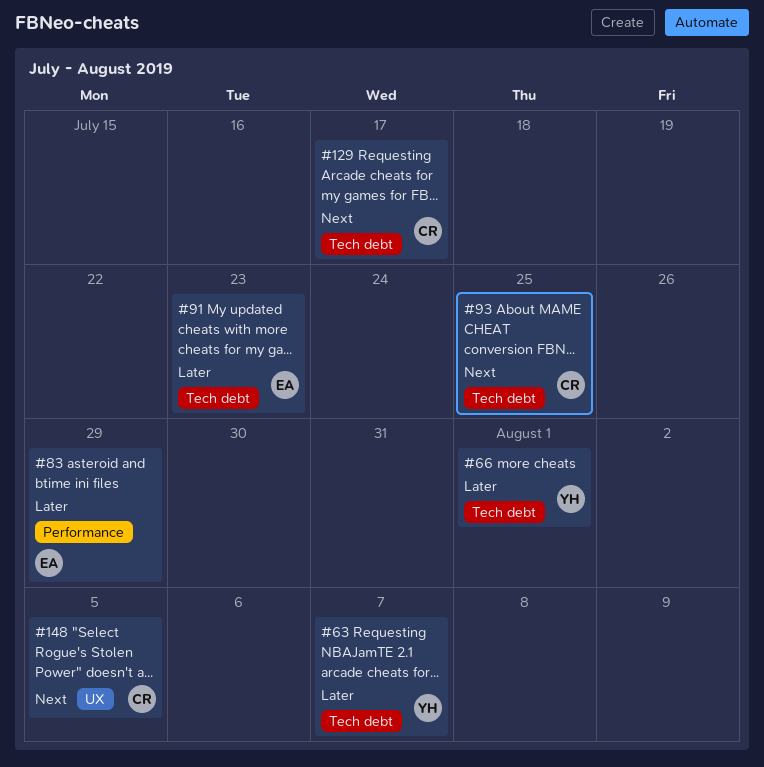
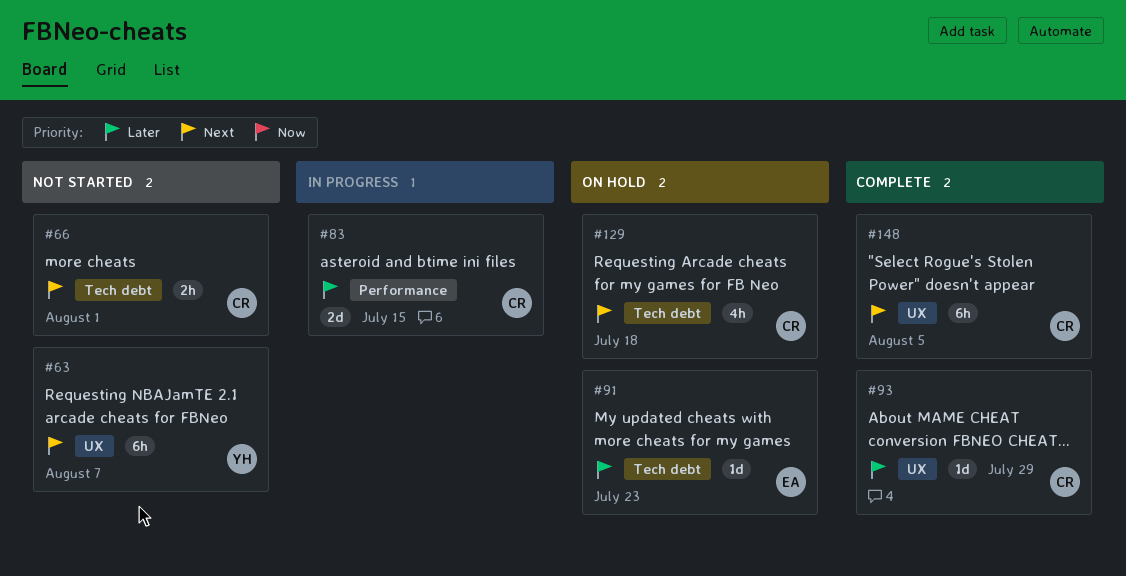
#63, priority: Later -> Next
#63, label: Tech debt -> UX
#66, owner: YH -> CR
#66, priority: Later -> Next
#83, owner: EA -> CR
#83, due: Jul 29 -> Jul 15
#93, priority: Next -> Later
#93, label: Tech debt -> UX
#93, due: Jul 25 -> Jul 29
#129, due: Jul 17 -> Jul 18

